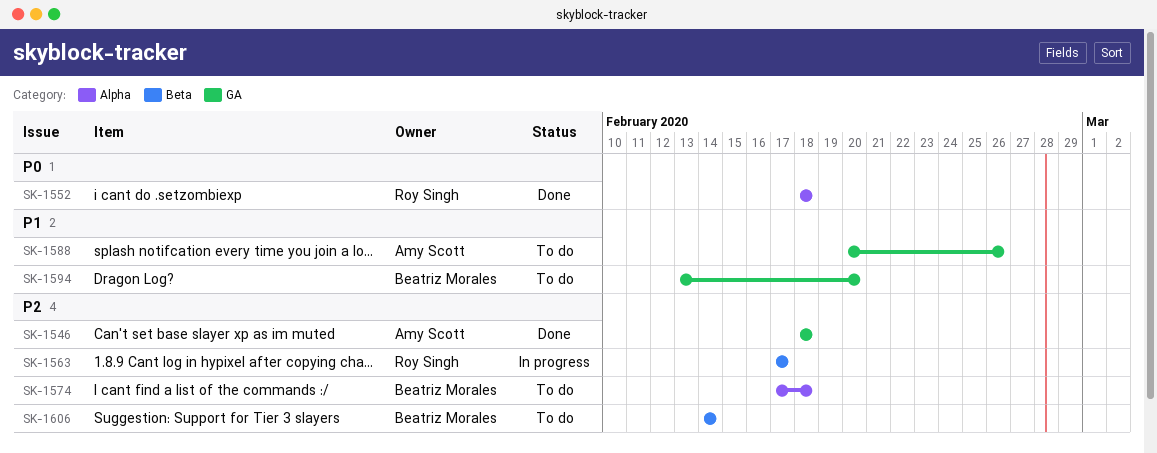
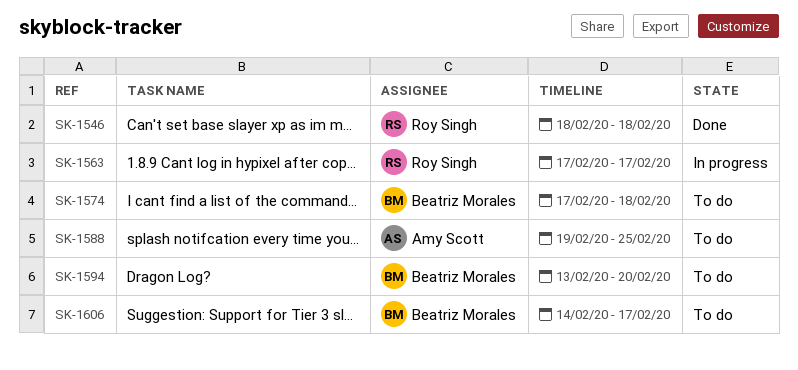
SK-1546, owner: Amy Scott -> Roy Singh
SK-1552: present -> none
SK-1588, start: Feb 20 -> Feb 19
SK-1588, due: Feb 26 -> Feb 25
SK-1606, due: Feb 14 -> Feb 17

